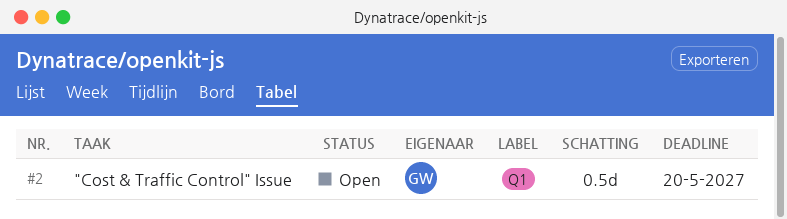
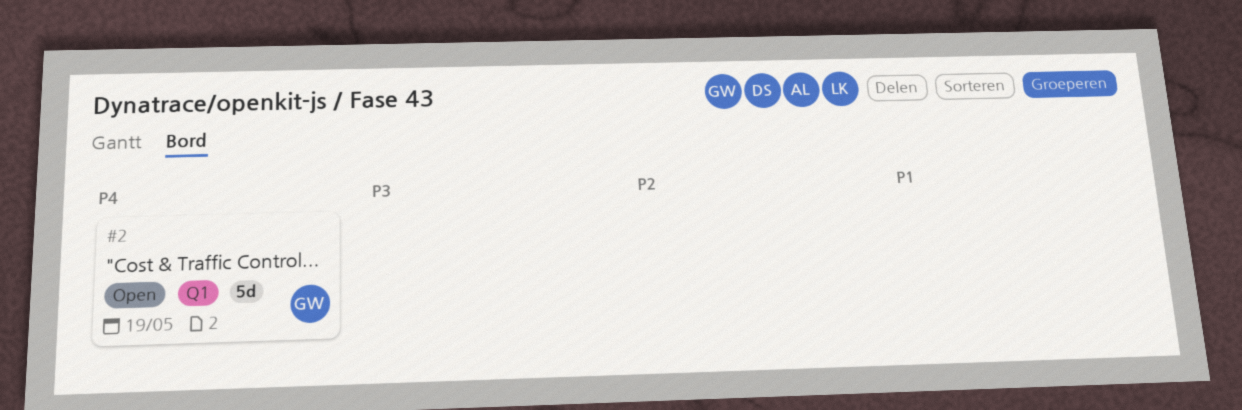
#2, estimate: 0.5d -> 5d
#2, due: May 20 -> May 19

